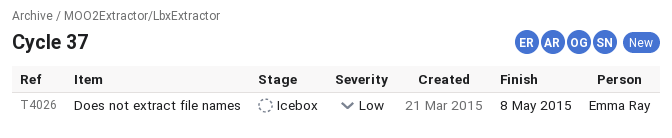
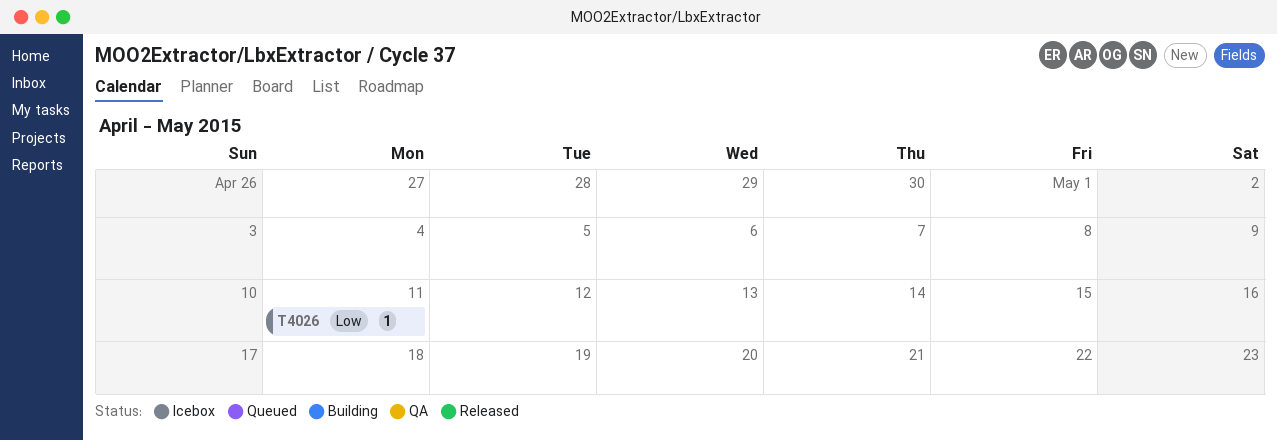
T4026, due: May 8 -> May 11

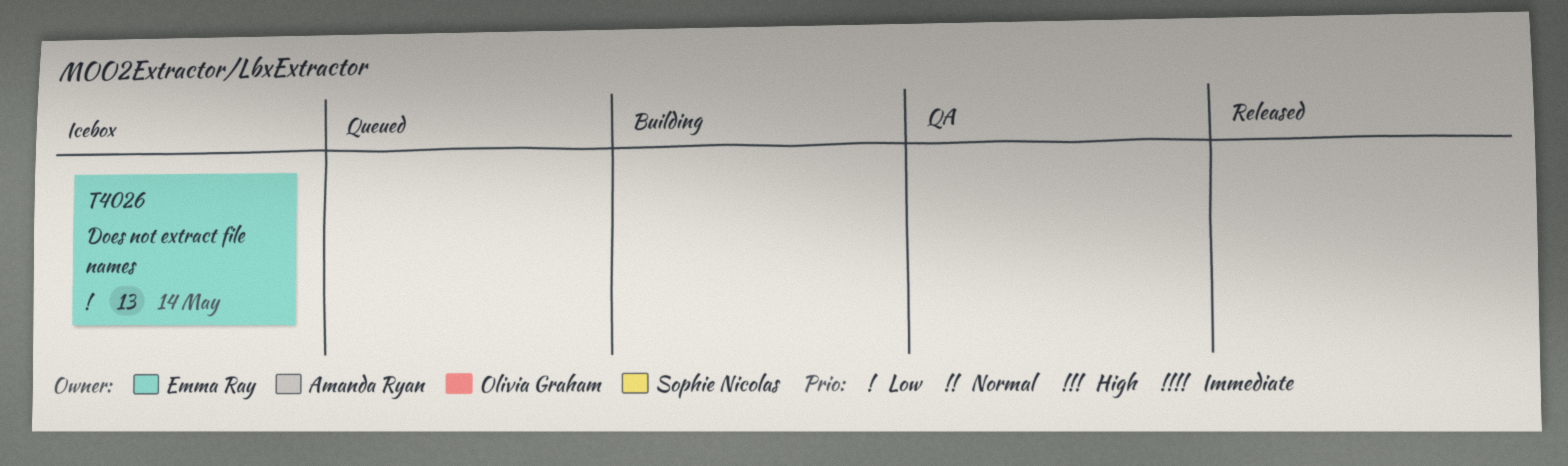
T4026, estimate: 1 -> 13
T4026, due: May 11 -> May 14

